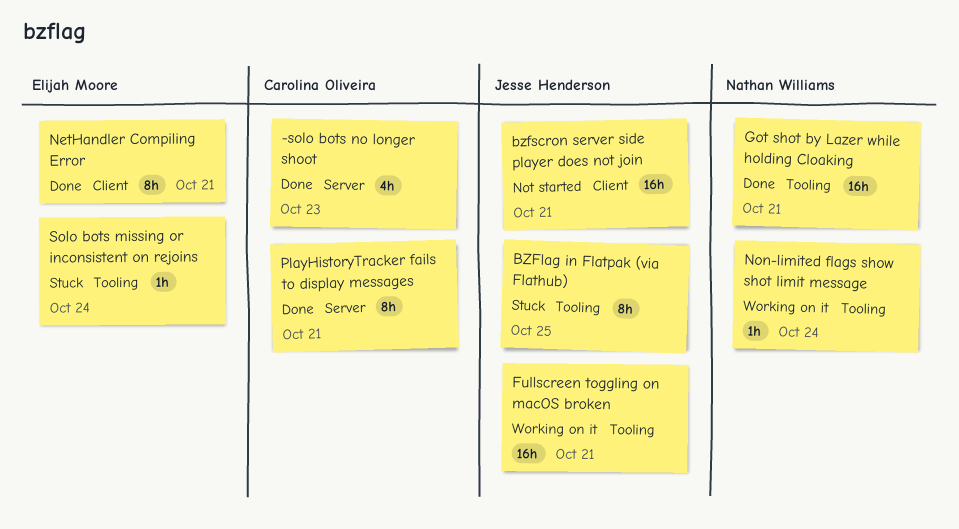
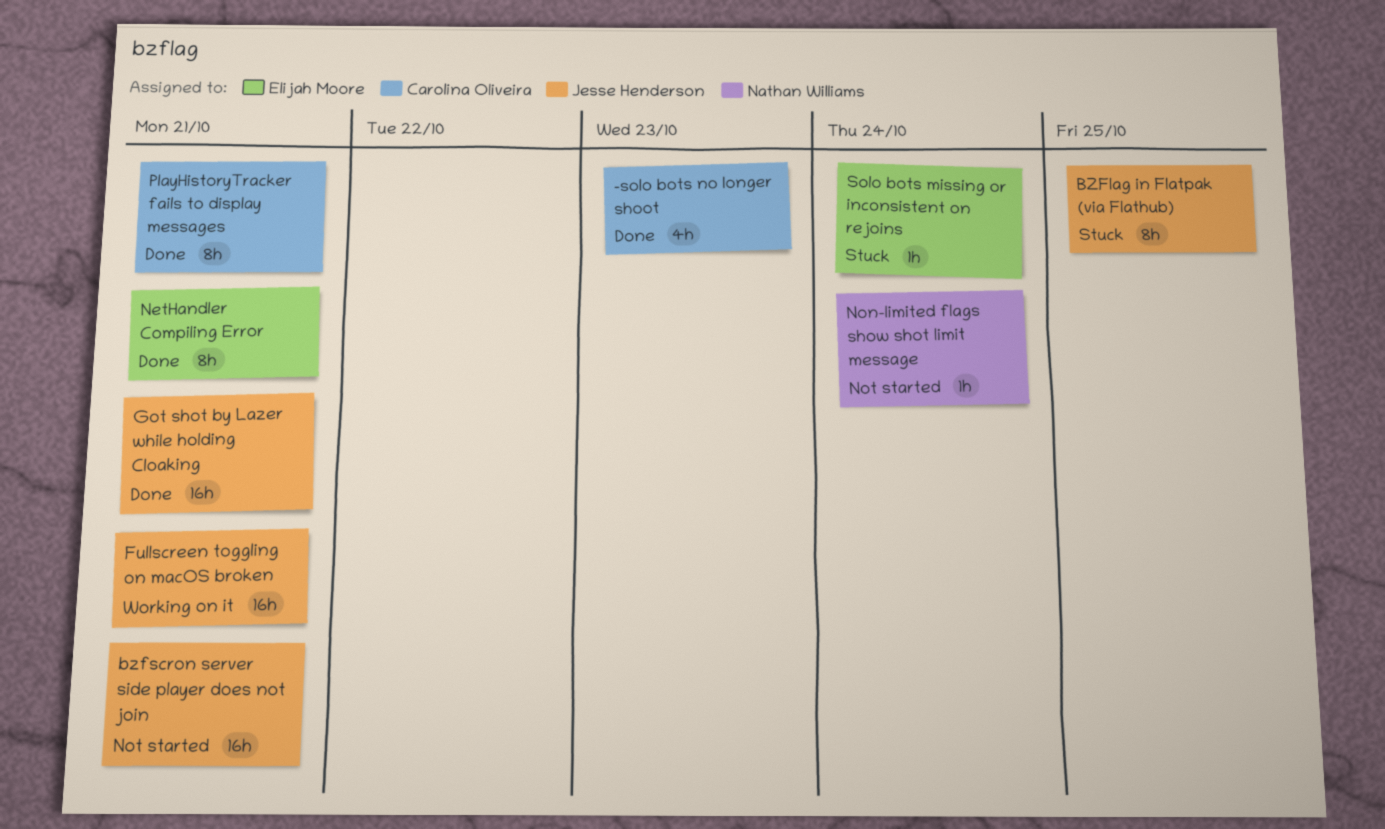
Got shot by Lazer while holding Cloaking, owner: Nathan Williams -> Jesse Henderson
Non-limited flags show shot limit message, status: Working on it -> Not started

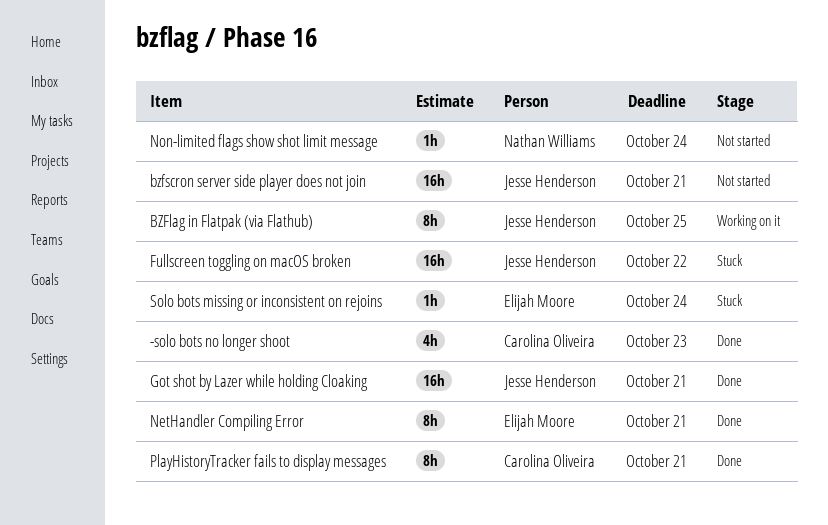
BZFlag in Flatpak (via Flathub), status: Stuck -> Working on it
Fullscreen toggling on macOS broken, status: Working on it -> Stuck
Fullscreen toggling on macOS broken, due: Oct 21 -> Oct 22

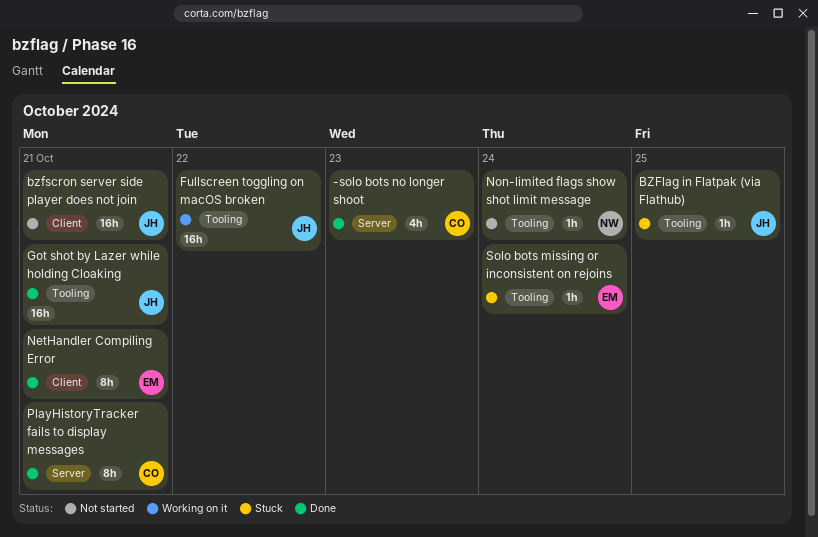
BZFlag in Flatpak (via Flathub), status: Working on it -> Stuck
BZFlag in Flatpak (via Flathub), estimate: 8h -> 1h
Fullscreen toggling on macOS broken, status: Stuck -> Working on it

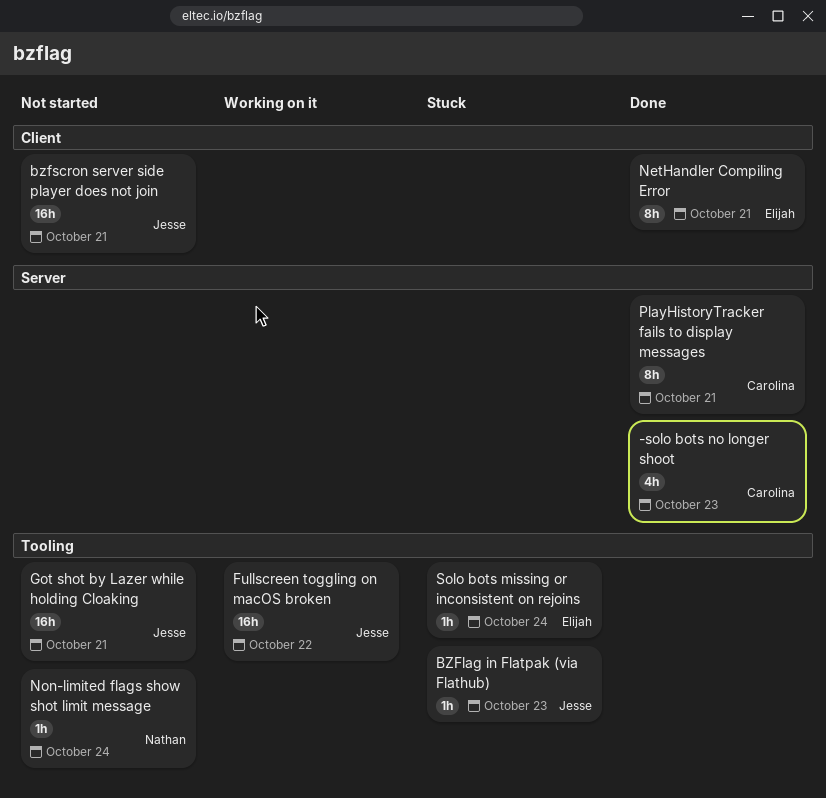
BZFlag in Flatpak (via Flathub), due: Oct 25 -> Oct 23
Got shot by Lazer while holding Cloaking, status: Done -> Not started

